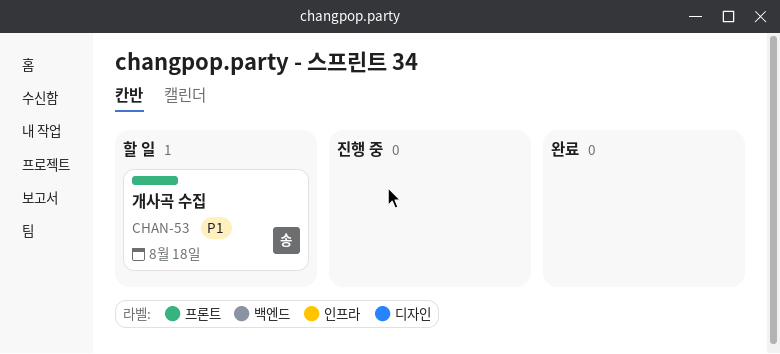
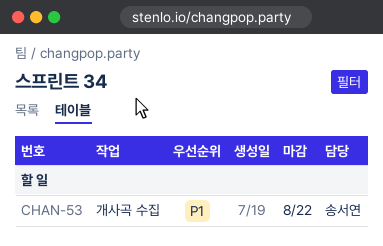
CHAN-53, due: Aug 18 -> Aug 22

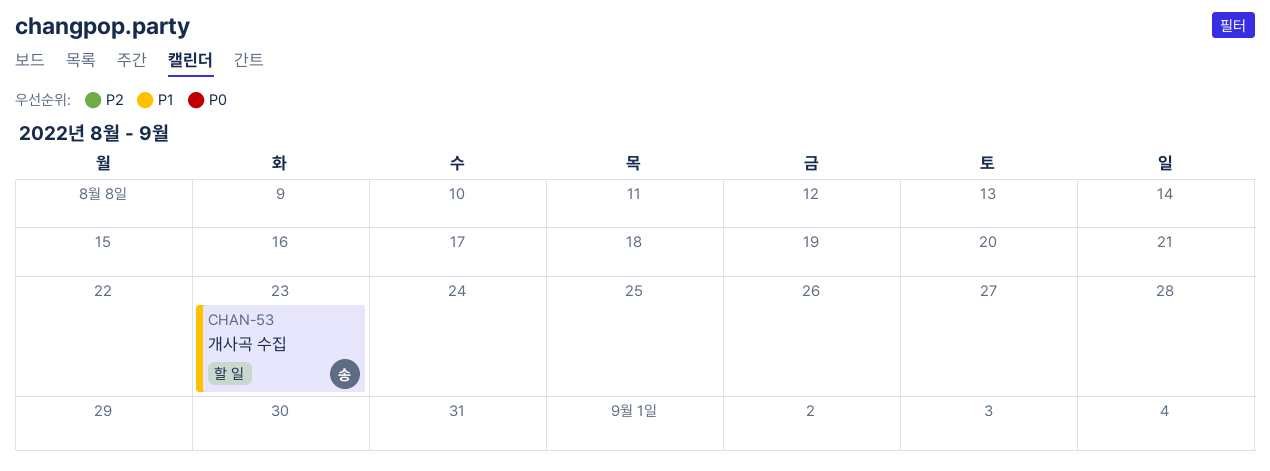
CHAN-53, due: Aug 22 -> Aug 23

